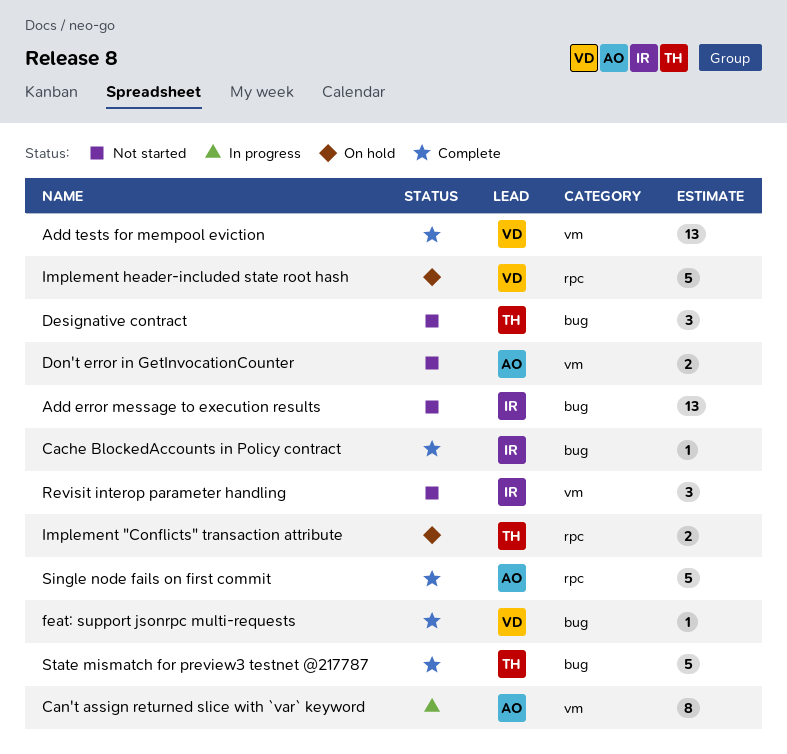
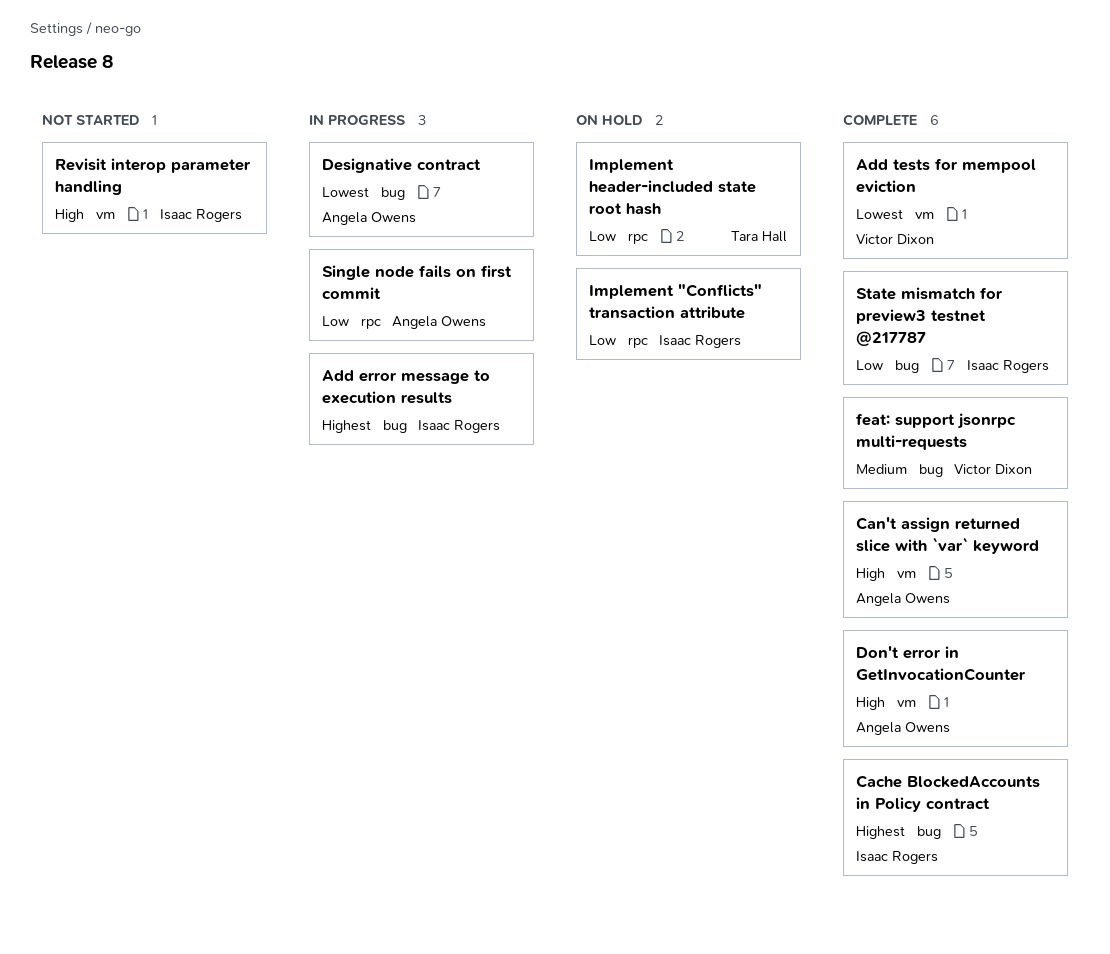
Add error message to execution results, status: Not started -> In progress
Can't assign returned slice with `var` keyword, status: In progress -> Complete
Designative contract, status: Not started -> In progress
Designative contract, owner: Tara Hall -> Angela Owens
Don't error in GetInvocationCounter, status: Not started -> Complete
Implement "Conflicts" transaction attribute, owner: Tara Hall -> Isaac Rogers
Implement header-included state root hash, owner: Victor Dixon -> Tara Hall
Single node fails on first commit, status: Complete -> In progress
State mismatch for preview3 testnet @217787, owner: Tara Hall -> Isaac Rogers

